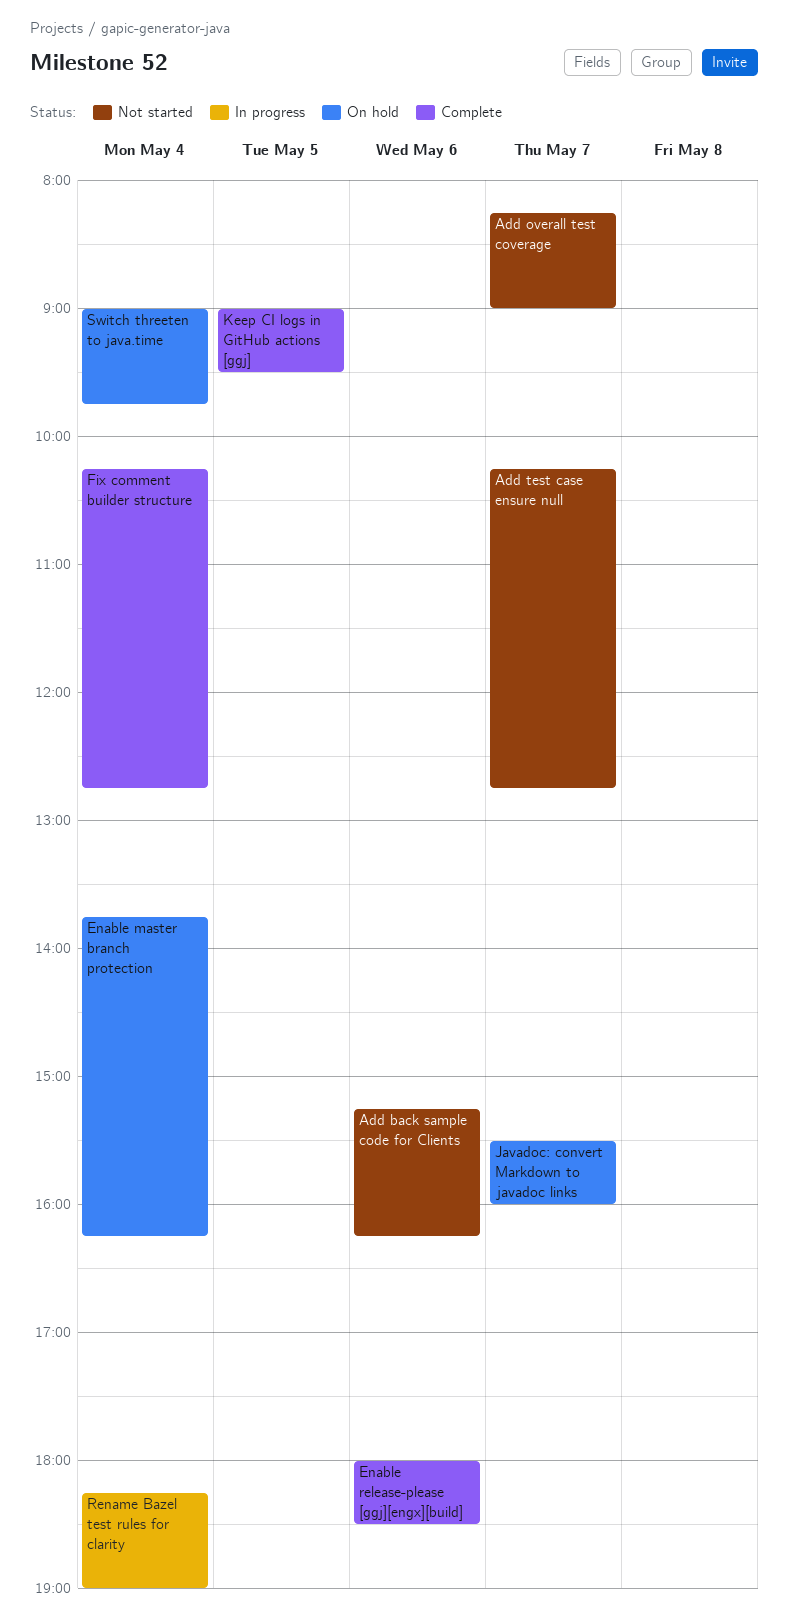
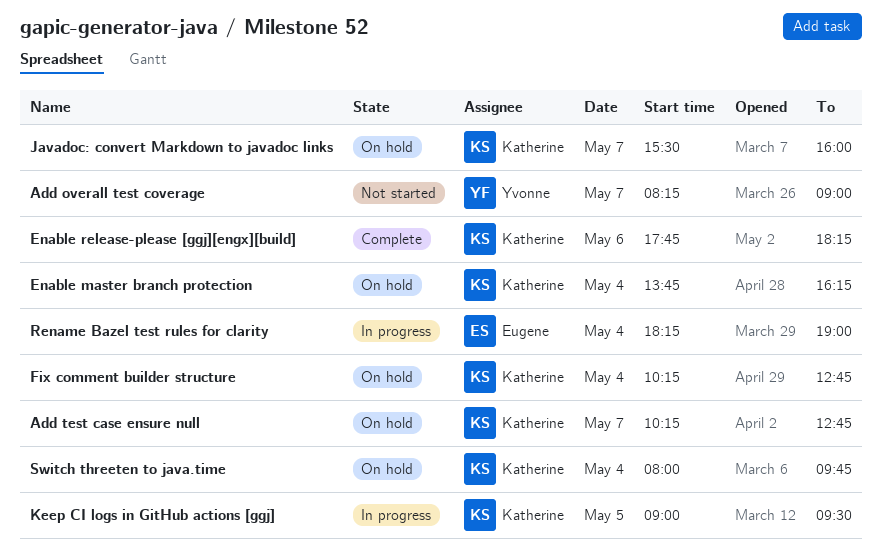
Add back sample code for Clients: present -> none
Add test case ensure null, status: Not started -> On hold
Enable release-please [ggj][engx][build], begins: 18:00 -> 17:45
Enable release-please [ggj][engx][build], ends: 18:30 -> 18:15
Fix comment builder structure, status: Complete -> On hold
Keep CI logs in GitHub actions [ggj], status: Complete -> In progress
Switch threeten to java.time, begins: 09:00 -> 08:00

